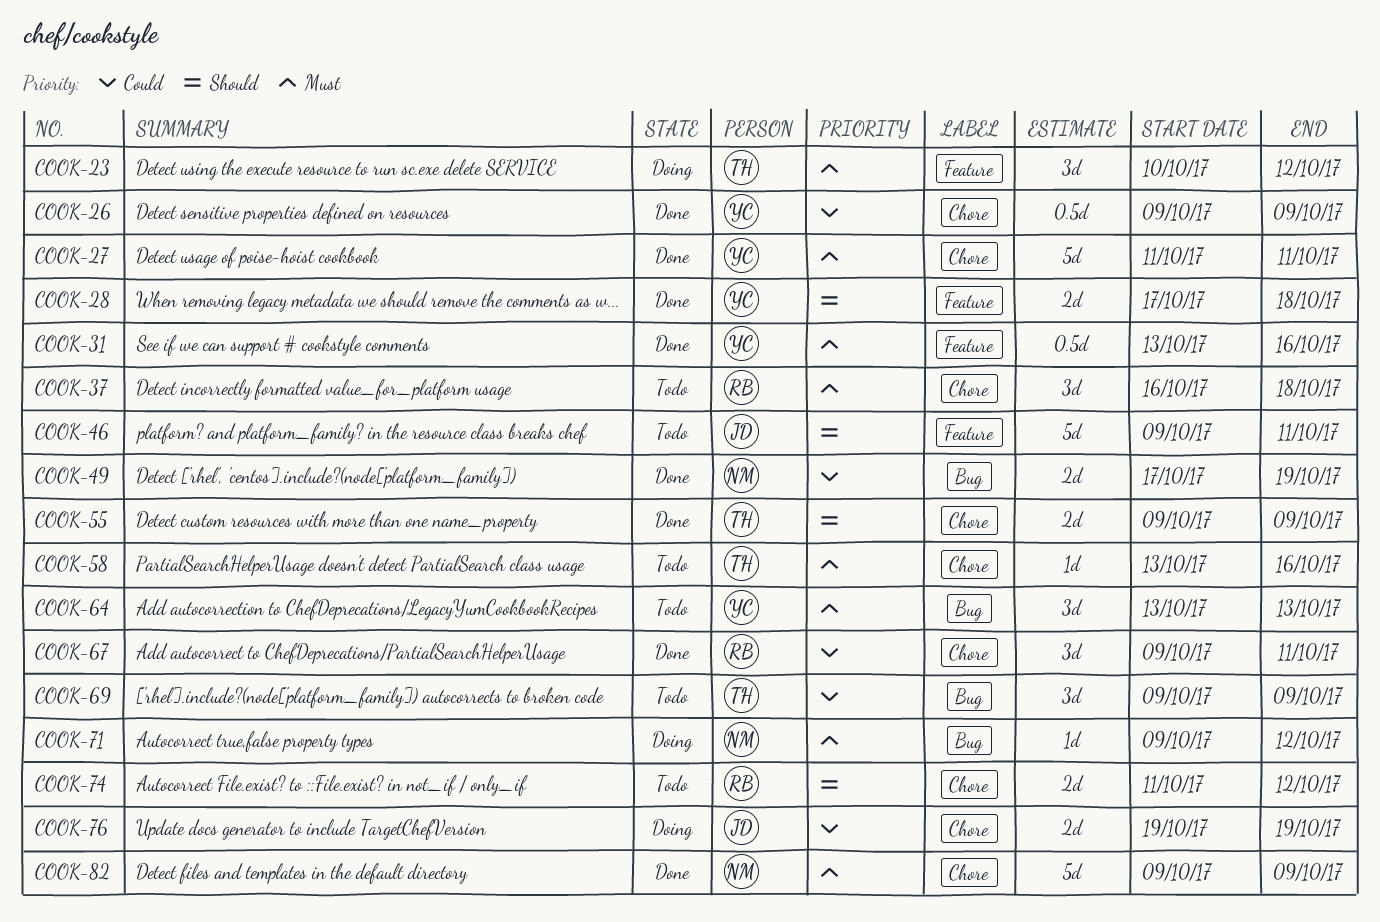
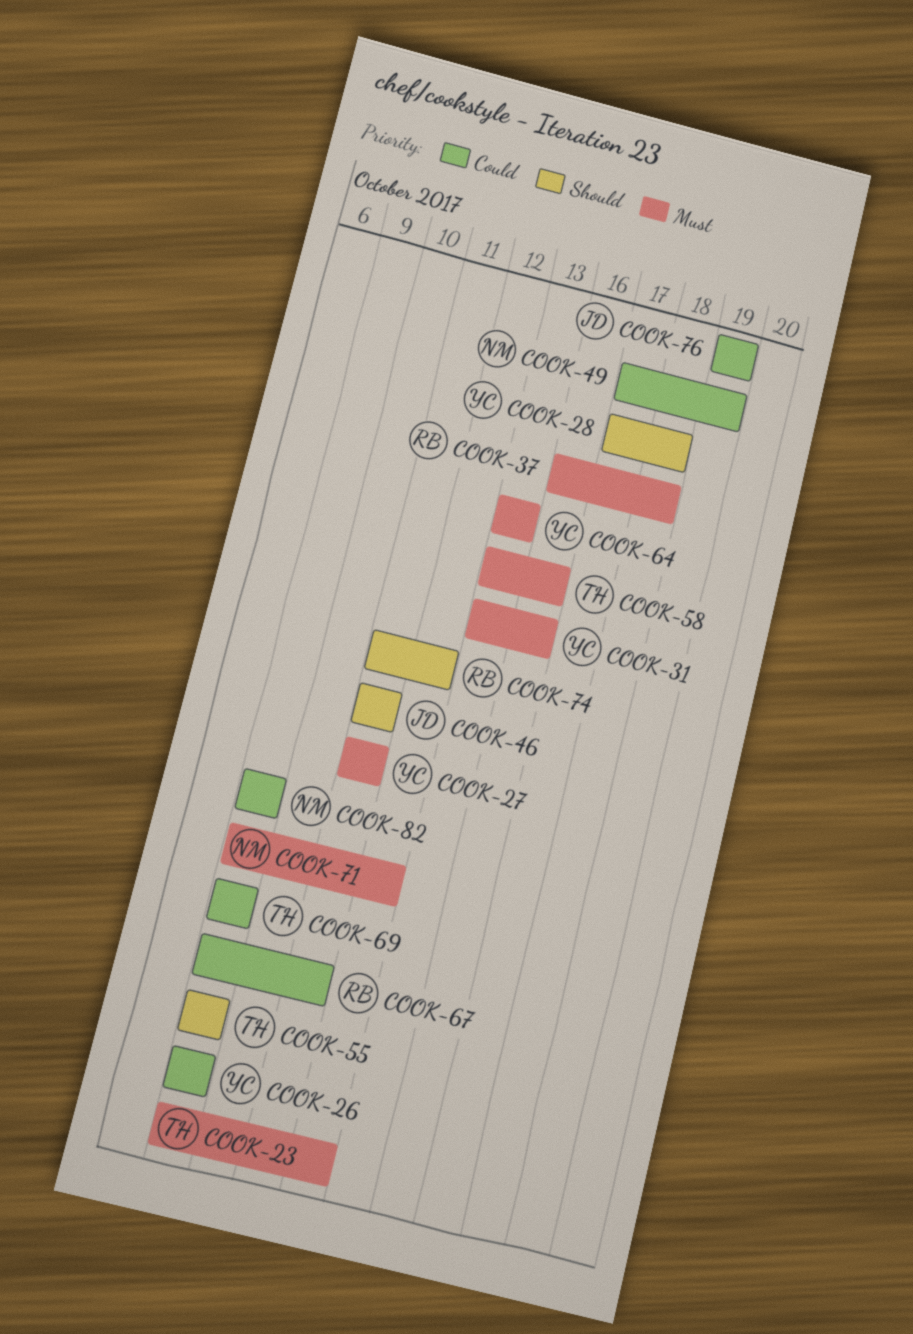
COOK-23, start: Oct 10 -> Oct 9
COOK-46, start: Oct 9 -> Oct 11
COOK-82, priority: Must -> Could

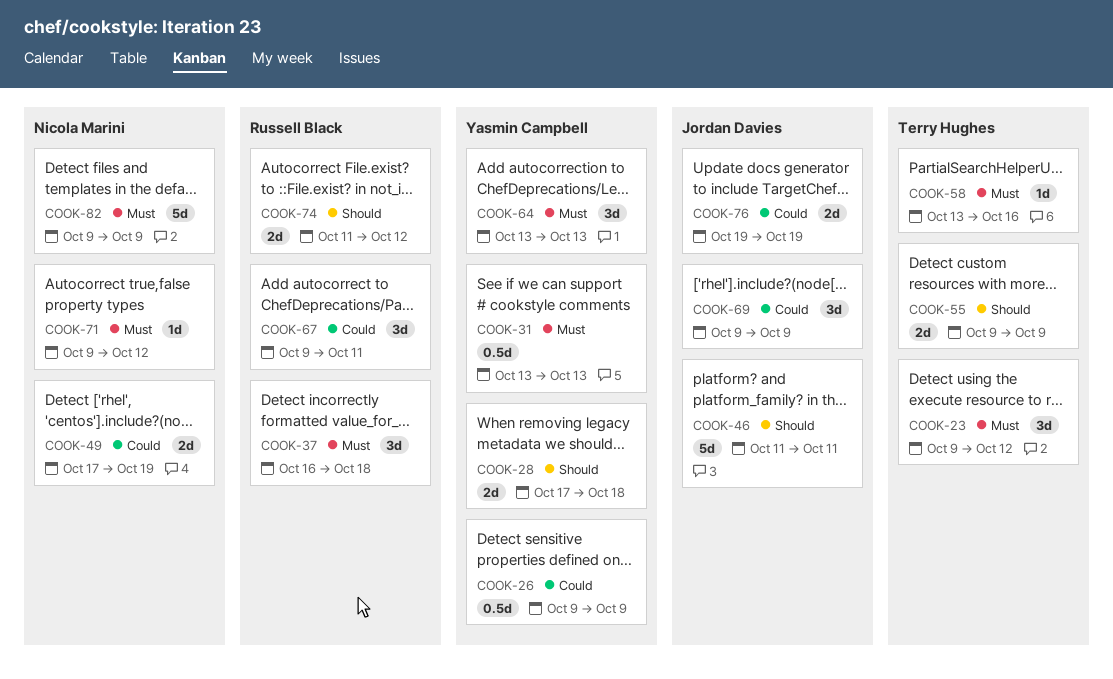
COOK-27: present -> none
COOK-31, due: Oct 16 -> Oct 13
COOK-69, owner: Terry Hughes -> Jordan Davies
COOK-82, priority: Could -> Must

